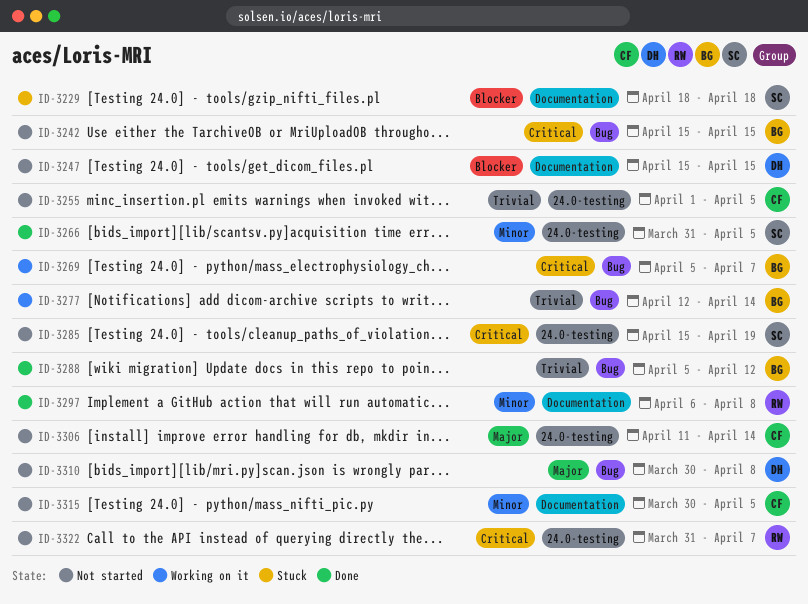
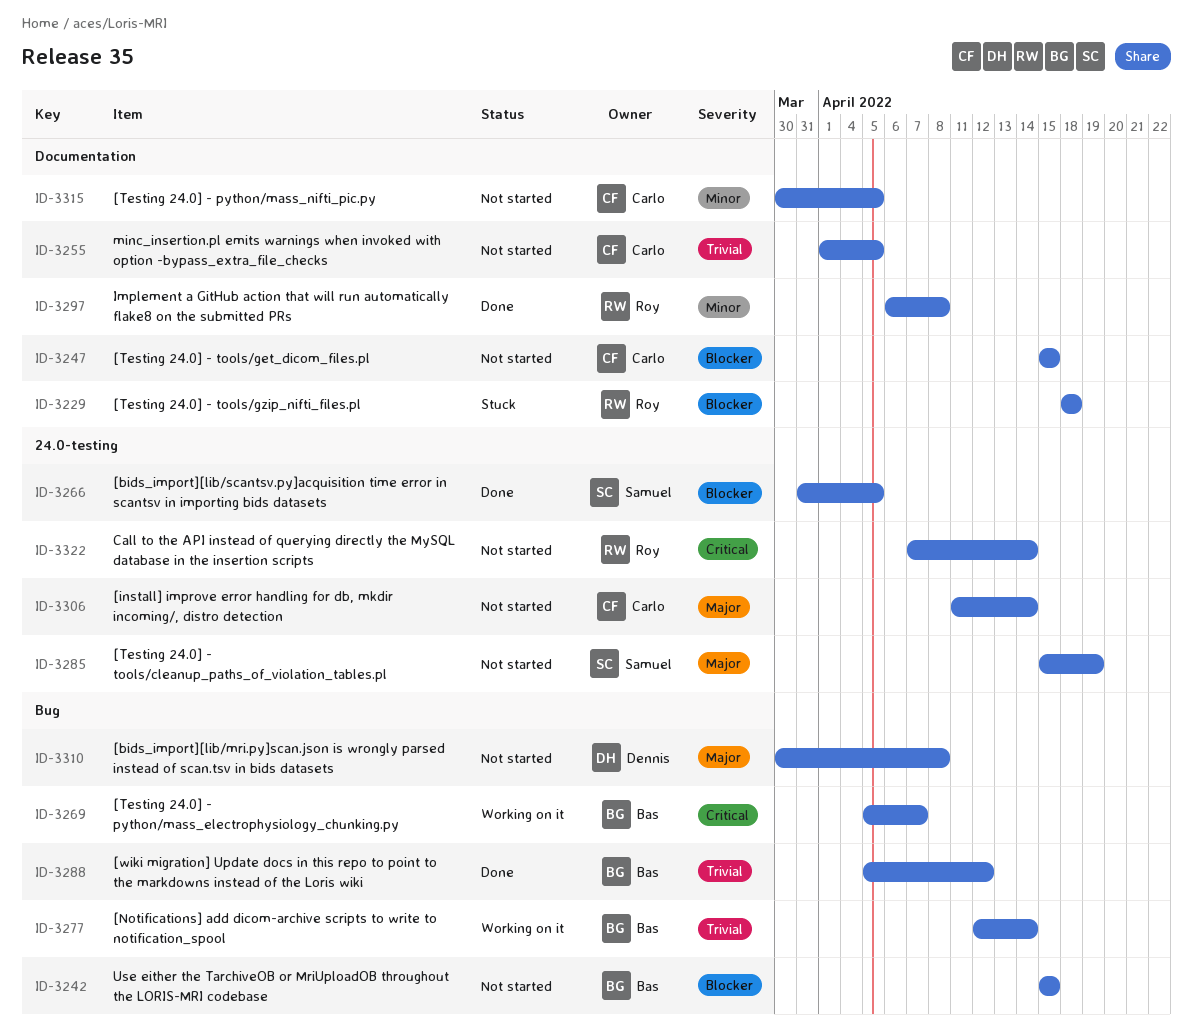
ID-3229, owner: Samuel -> Roy
ID-3242, priority: Critical -> Blocker
ID-3247, owner: Dennis -> Carlo
ID-3255, label: 24.0-testing -> Documentation
ID-3266, priority: Minor -> Blocker
ID-3285, priority: Critical -> Major
ID-3322, start: Mar 31 -> Apr 7
ID-3322, due: Apr 7 -> Apr 14

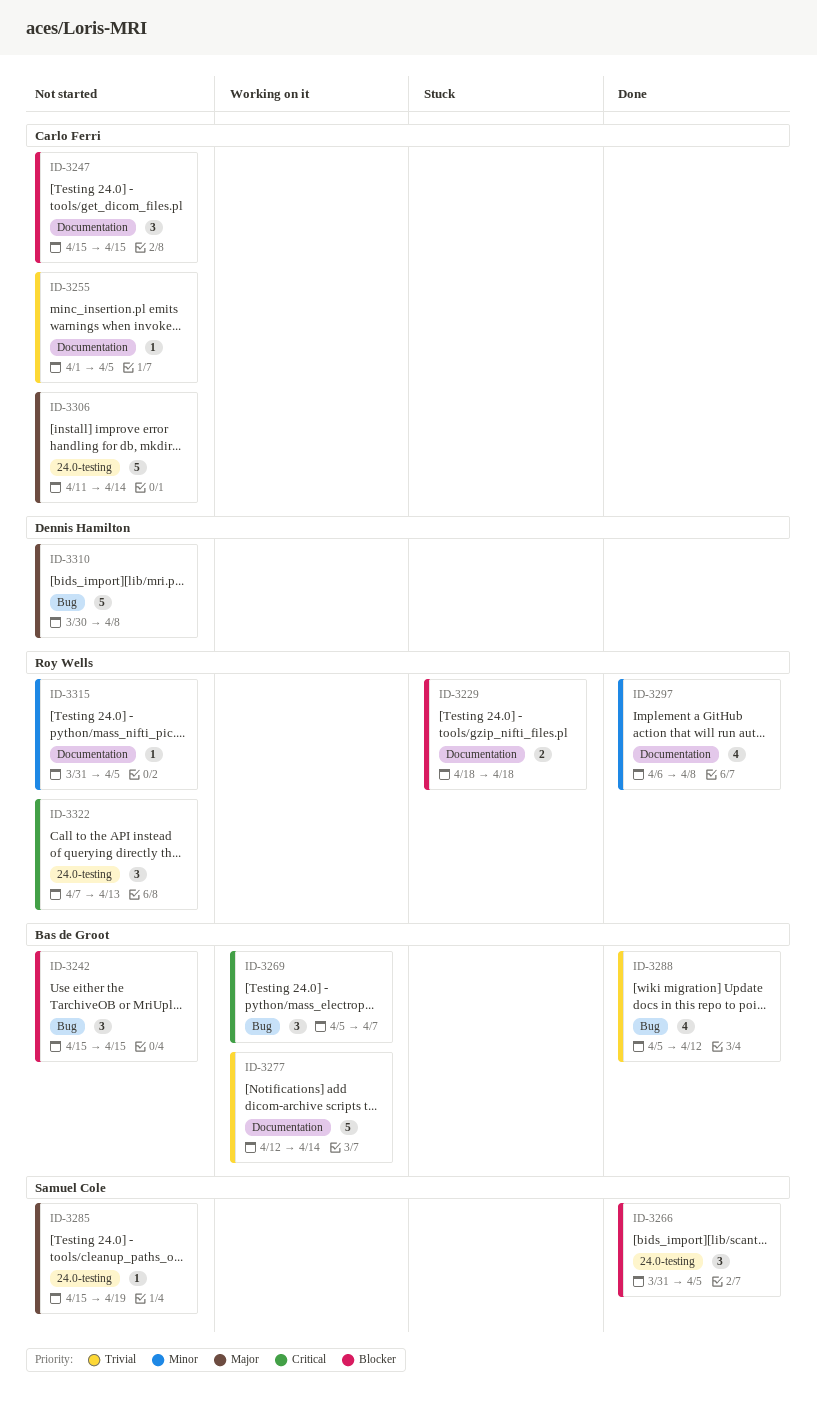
ID-3277, label: Bug -> Documentation
ID-3315, owner: Carlo Ferri -> Roy Wells
ID-3315, start: Mar 30 -> Mar 31
ID-3322, due: Apr 14 -> Apr 13

